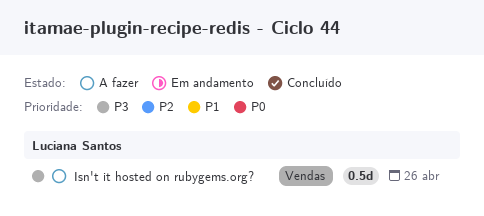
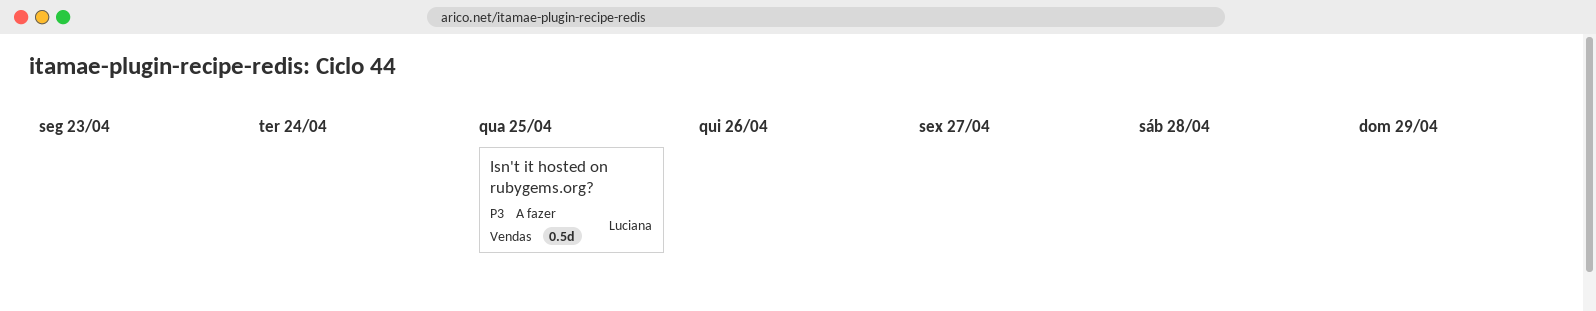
Isn't it hosted on rubygems.org?, due: Apr 26 -> Apr 25

